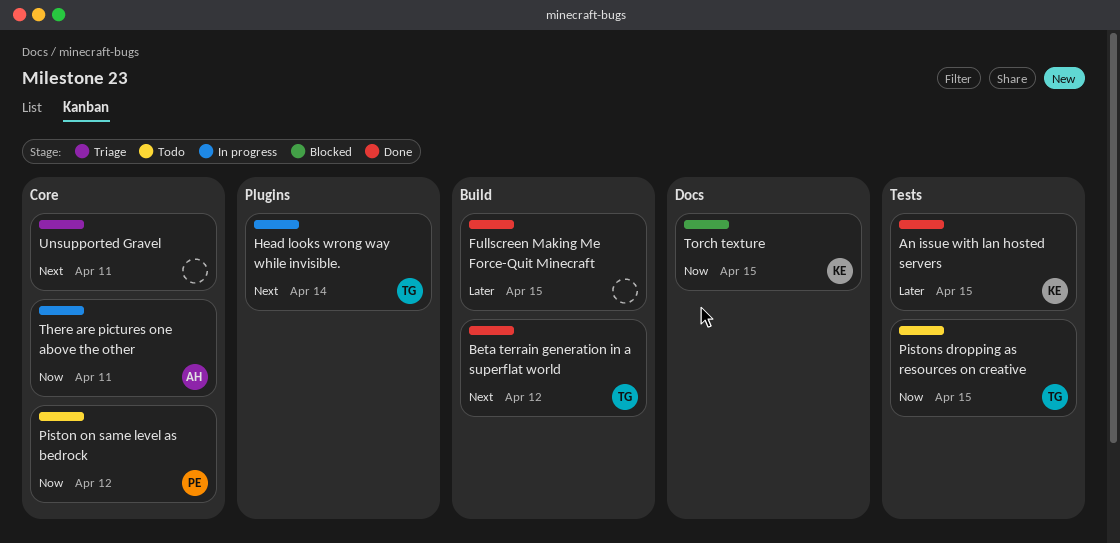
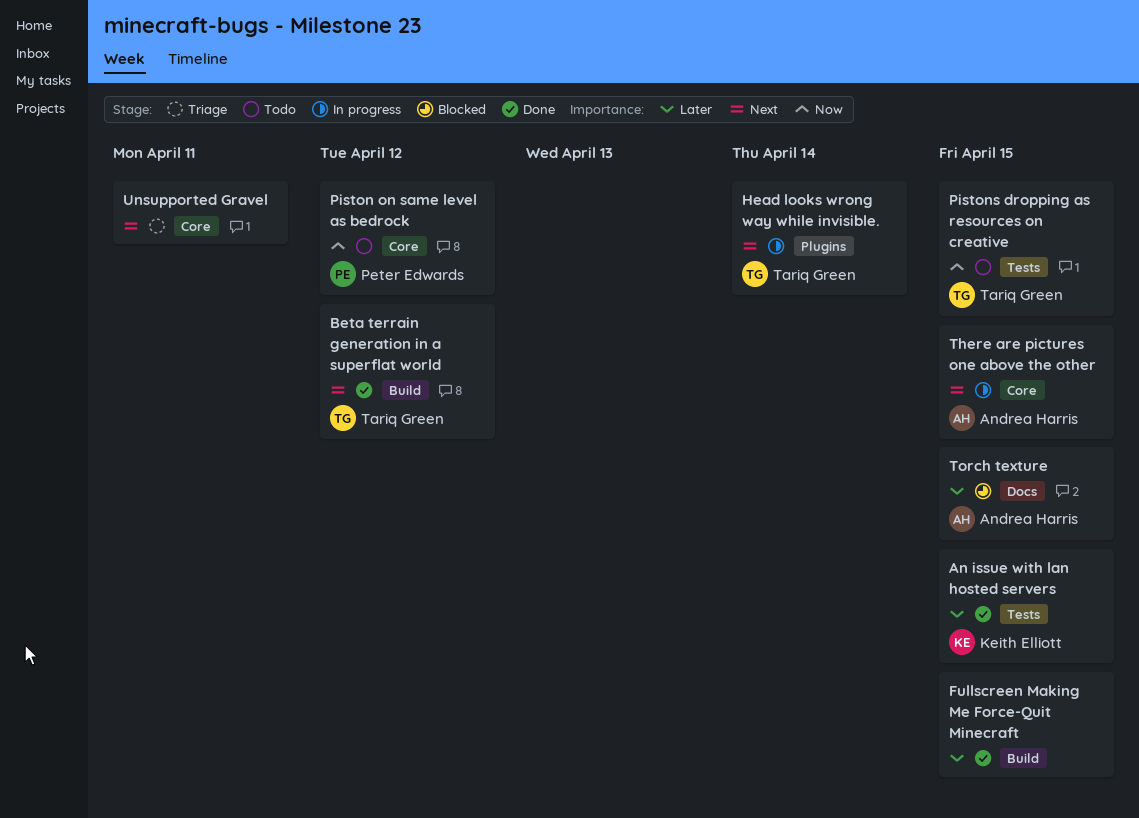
There are pictures one above the other, priority: Now -> Next
There are pictures one above the other, due: Apr 11 -> Apr 15
Torch texture, owner: Keith Elliott -> Andrea Harris
Torch texture, priority: Now -> Later

